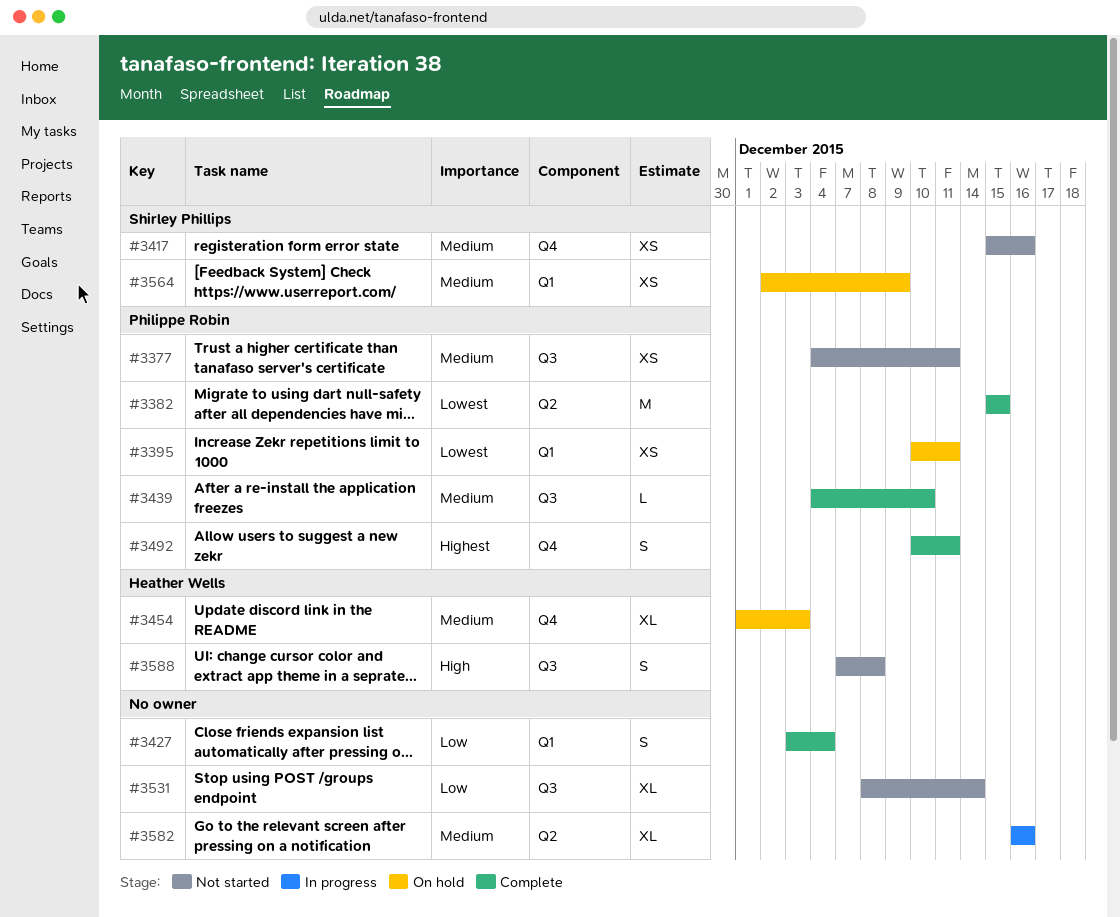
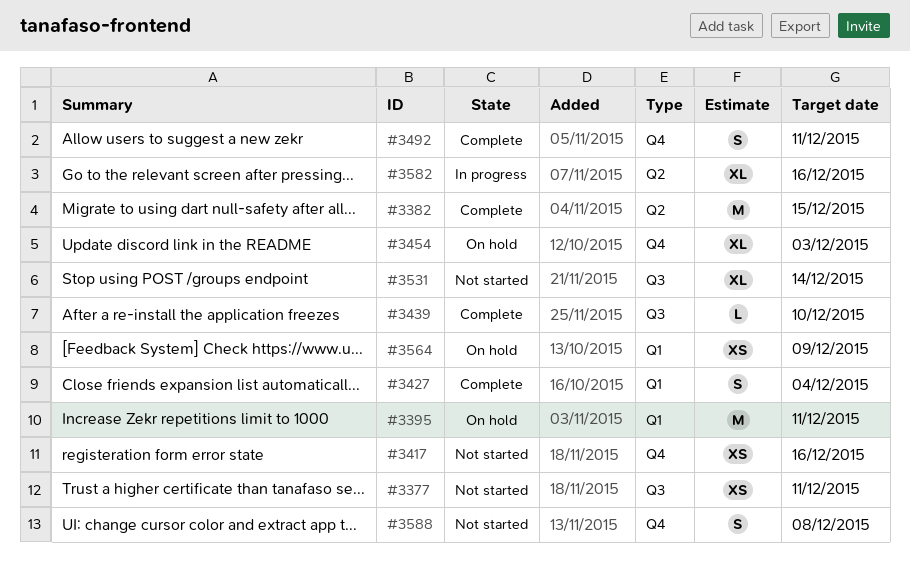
#3395, estimate: XS -> M
#3588, label: Q3 -> Q4

